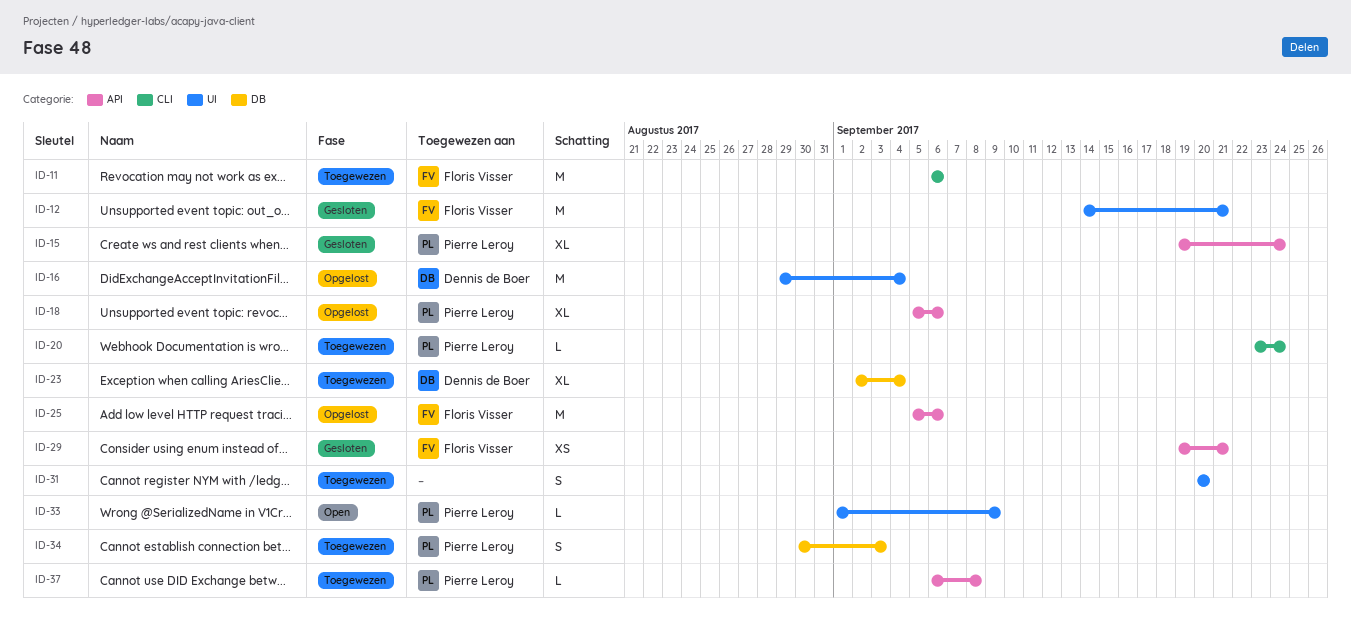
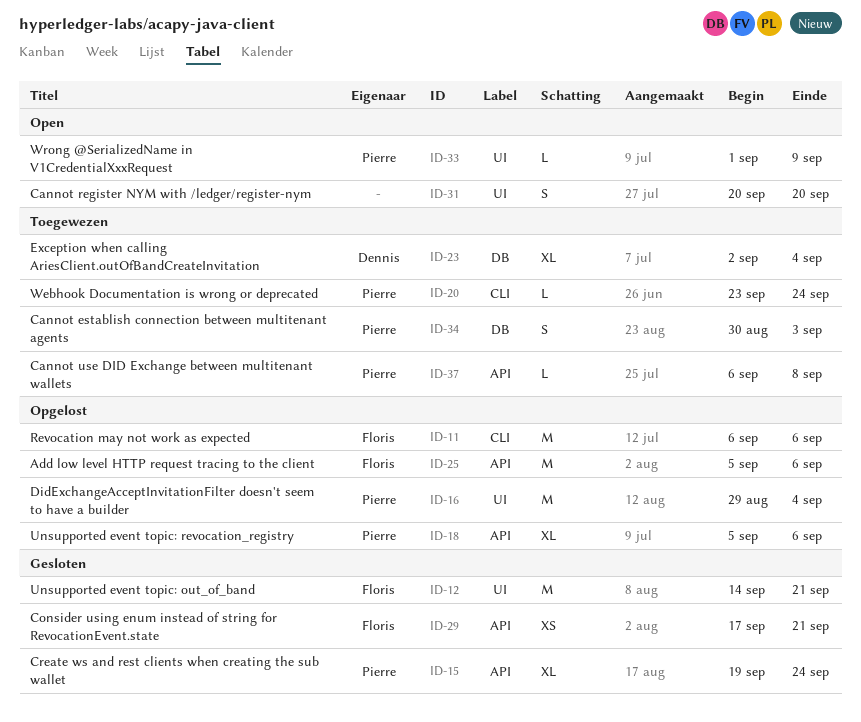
ID-11, status: Toegewezen -> Opgelost
ID-16, owner: Dennis de Boer -> Pierre Leroy
ID-29, start: Sep 19 -> Sep 17
ID-31, status: Toegewezen -> Open

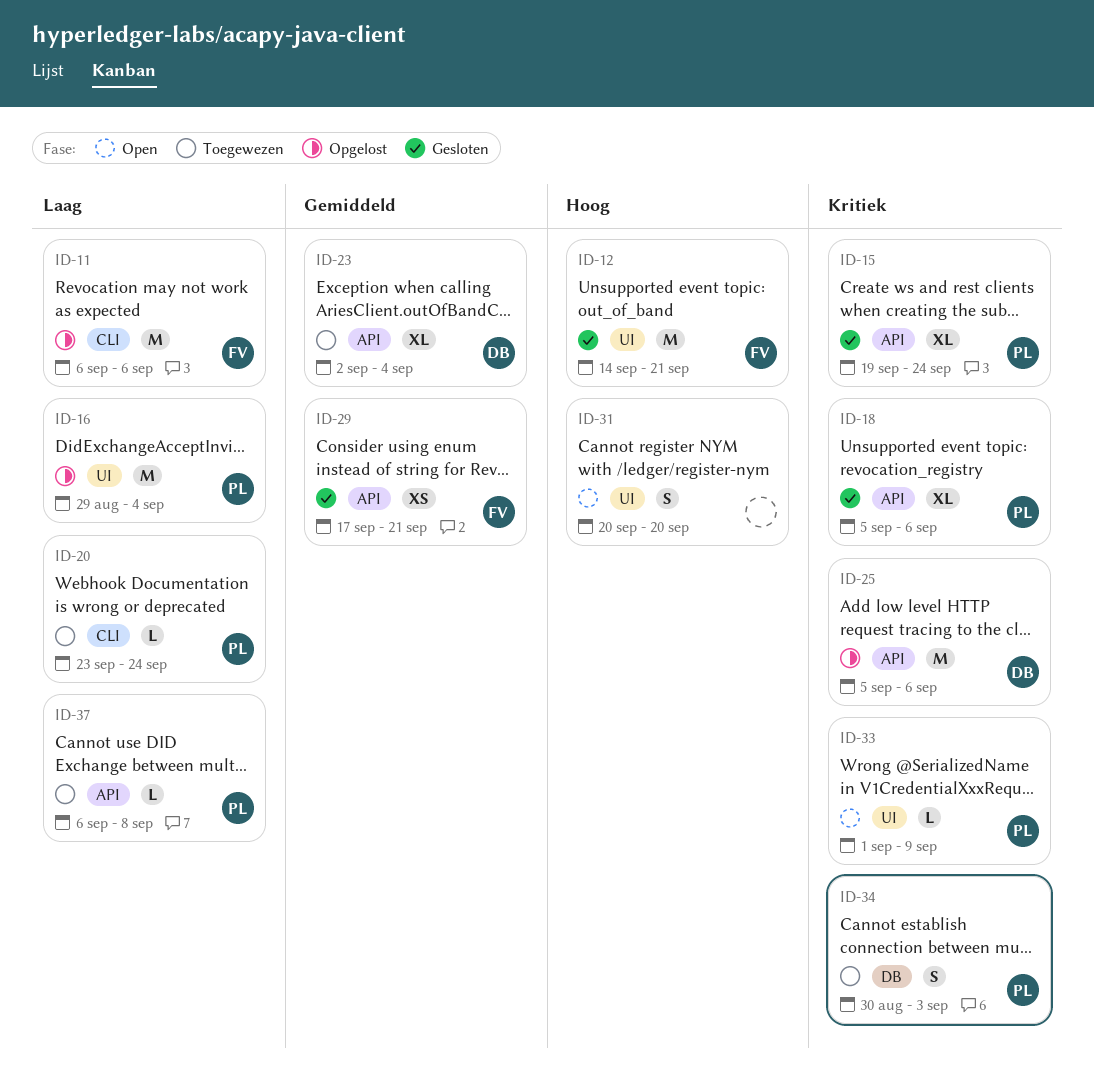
ID-18, status: Opgelost -> Gesloten
ID-23, label: DB -> API
ID-25, owner: Floris -> Dennis

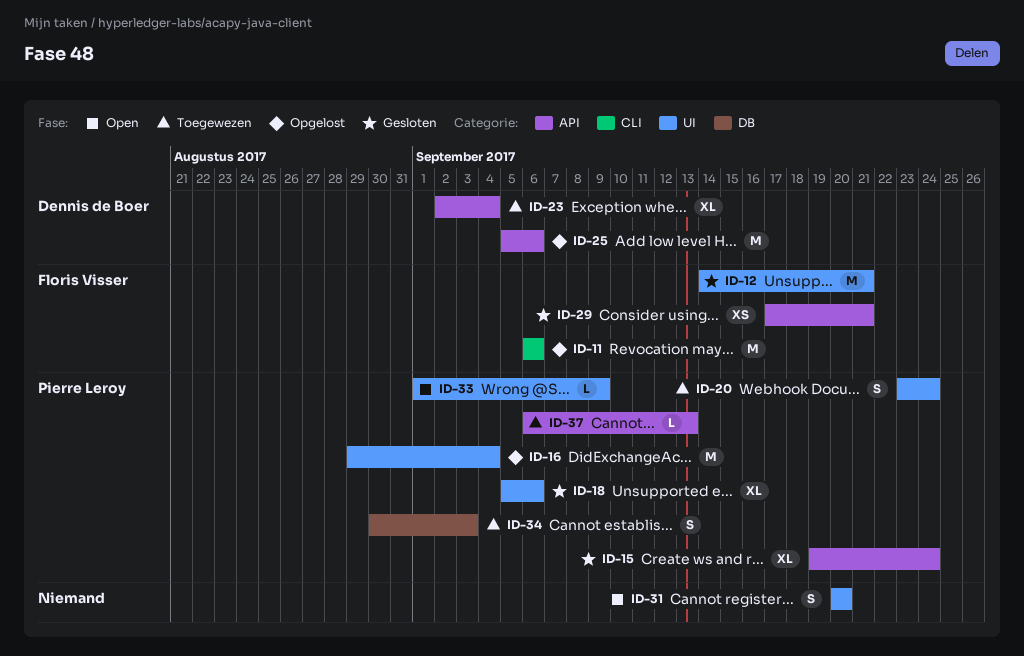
ID-18, label: API -> UI
ID-20, label: CLI -> UI
ID-20, estimate: L -> S
ID-37, due: Sep 8 -> Sep 13

